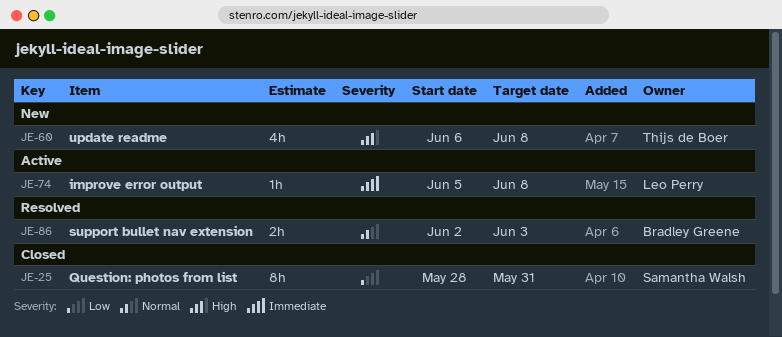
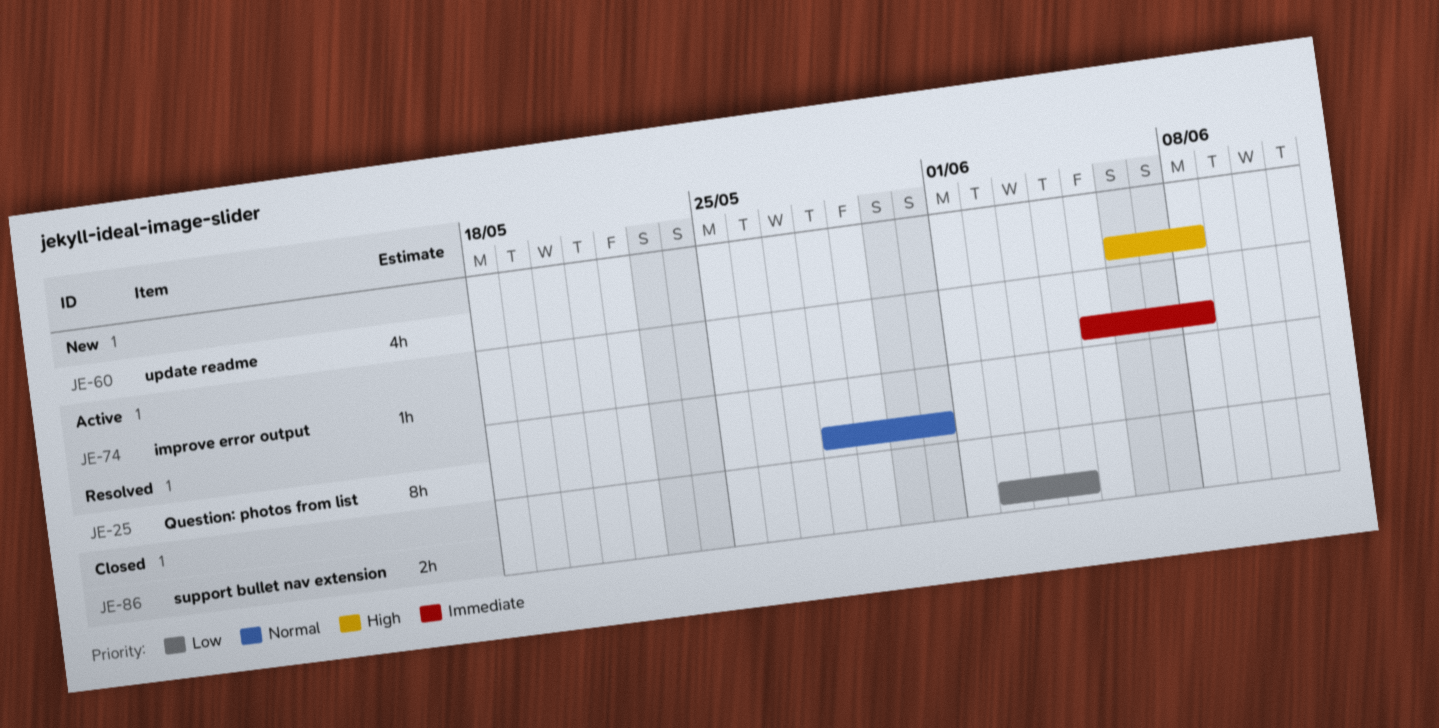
JE-25, status: Closed -> Resolved
JE-25, priority: Low -> Normal
JE-86, status: Resolved -> Closed
JE-86, priority: Normal -> Low
JE-86, due: Jun 3 -> Jun 4

